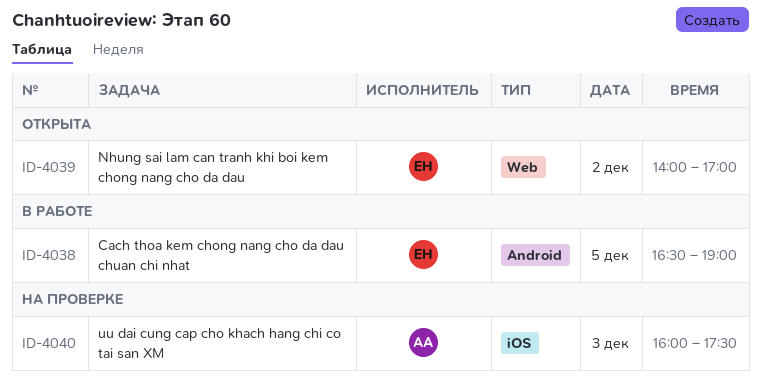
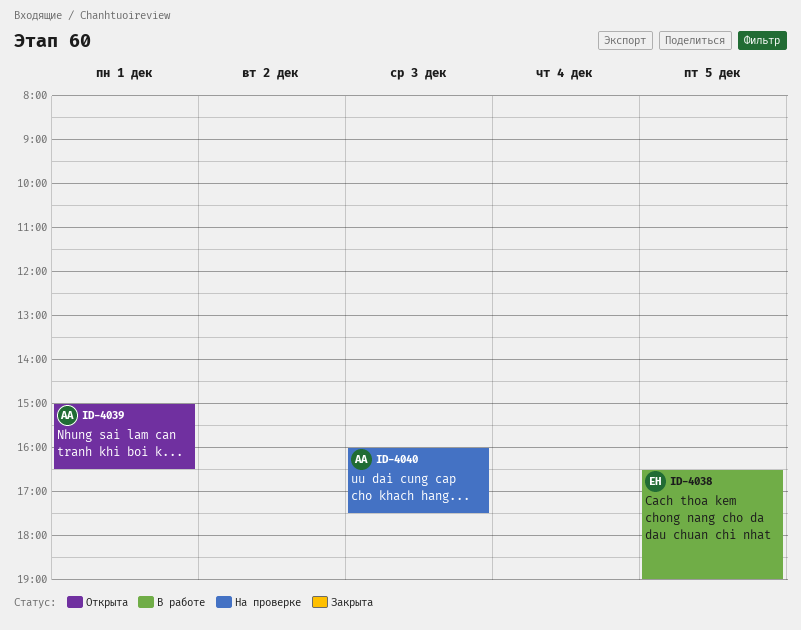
ID-4039, owner: ЕН -> АА
ID-4039, day: Dec 2 -> Dec 1
ID-4039, begins: 14:00 -> 15:00
ID-4039, ends: 17:00 -> 16:30

